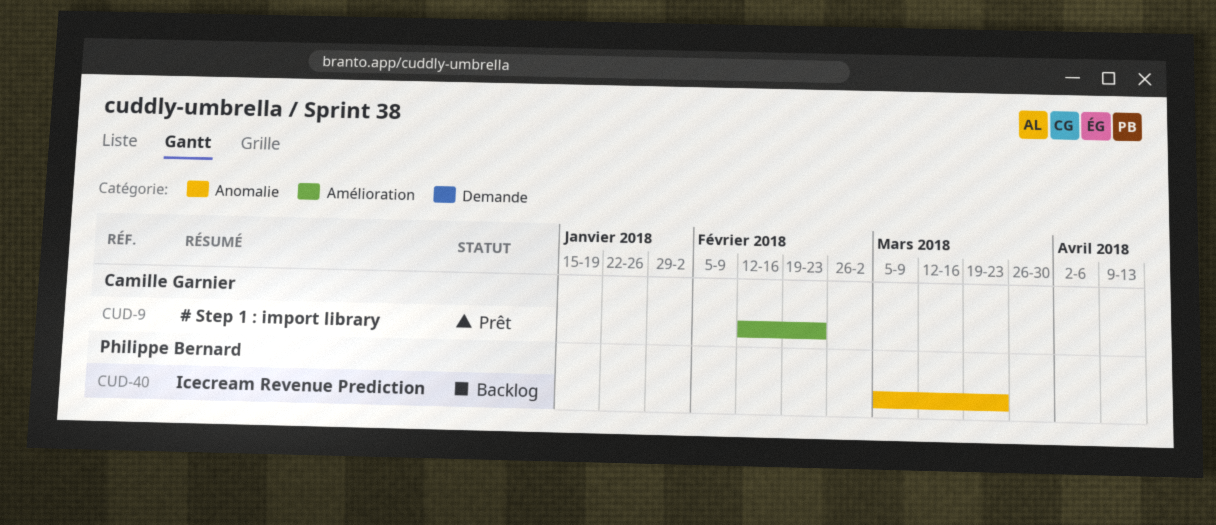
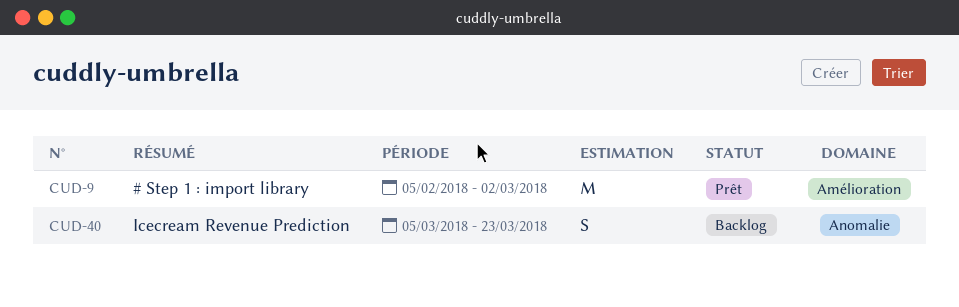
CUD-9, start: Feb 12 -> Feb 5
CUD-9, due: Feb 23 -> Mar 2

